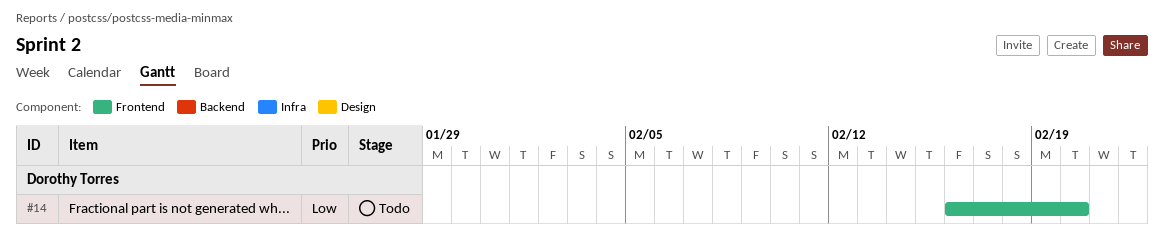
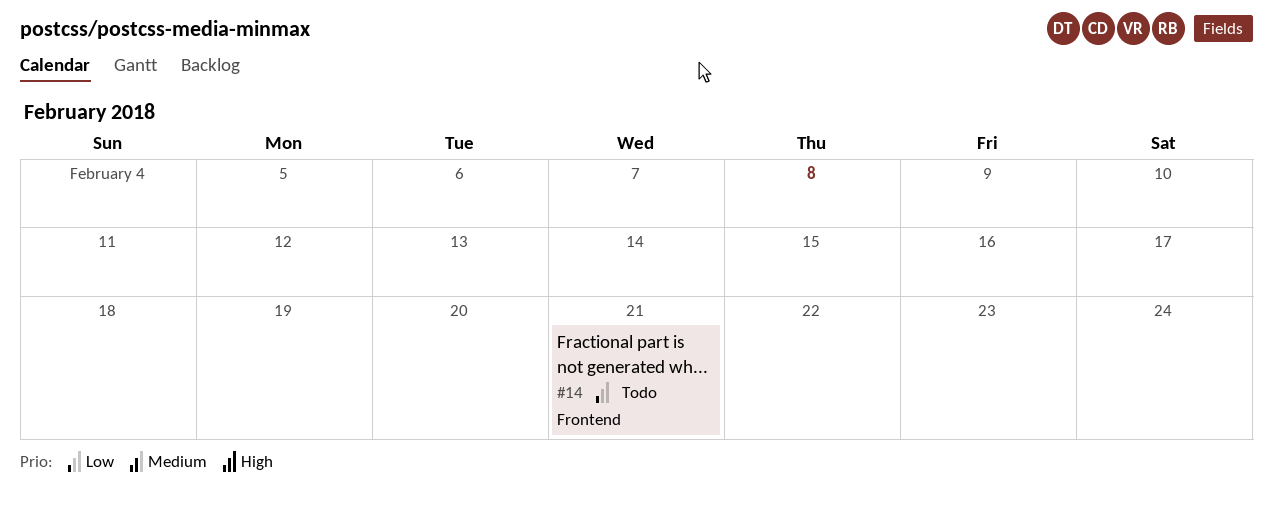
#14, due: Feb 20 -> Feb 21

